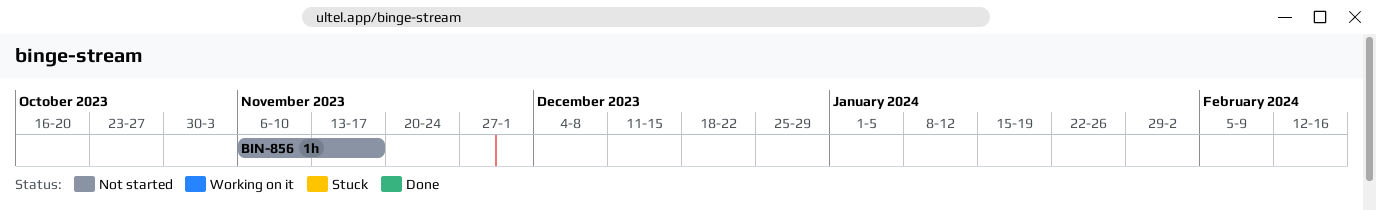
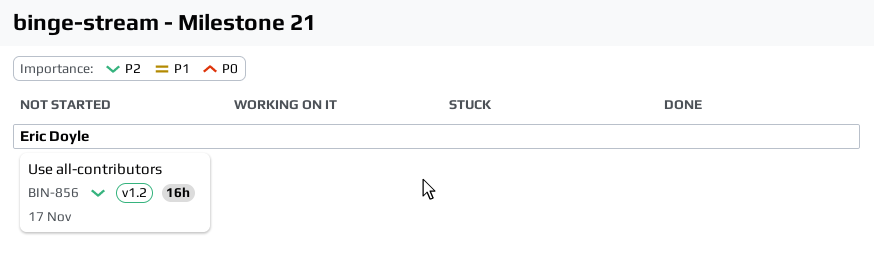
BIN-856, estimate: 1h -> 16h

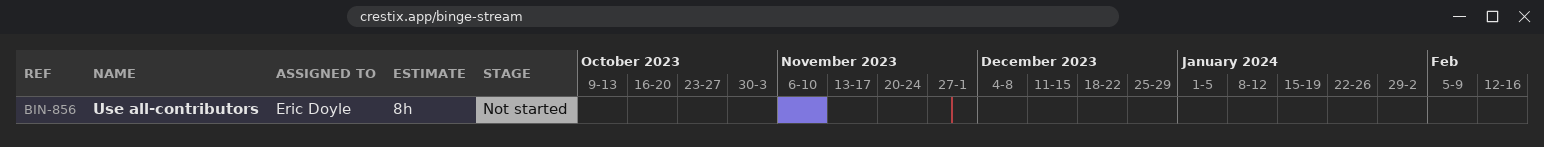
BIN-856, estimate: 16h -> 8h
BIN-856, due: Nov 17 -> Nov 10

